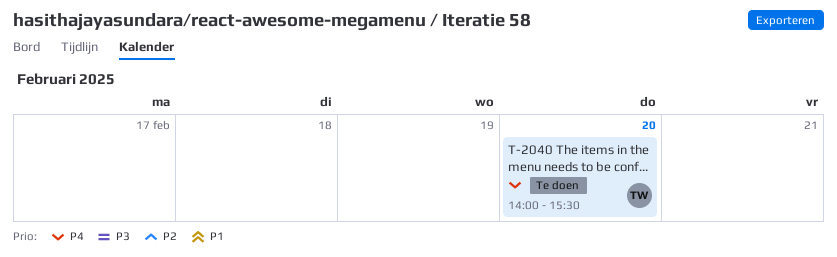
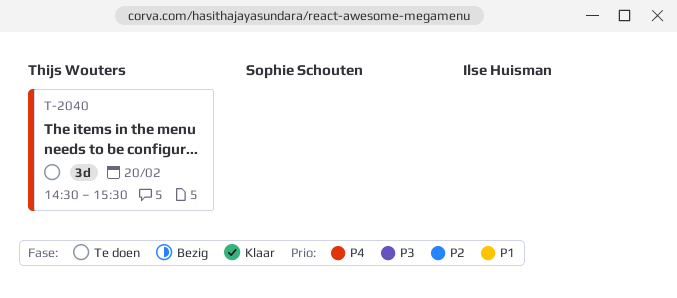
T-2040, begins: 14:00 -> 14:30

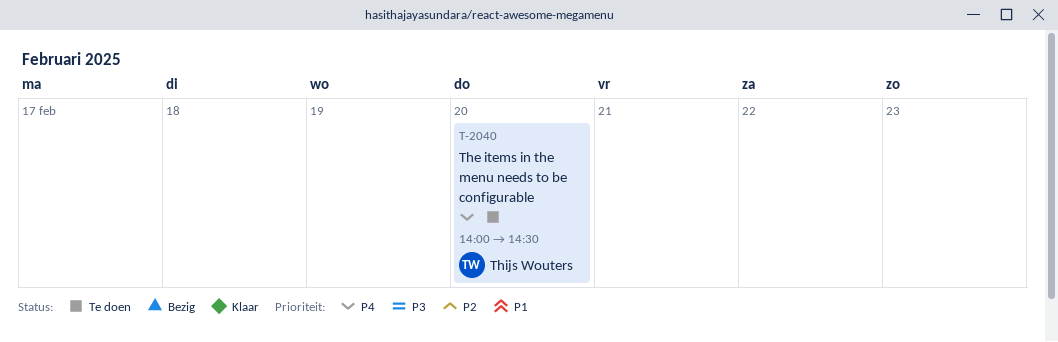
T-2040, begins: 14:30 -> 14:00
T-2040, ends: 15:30 -> 14:30

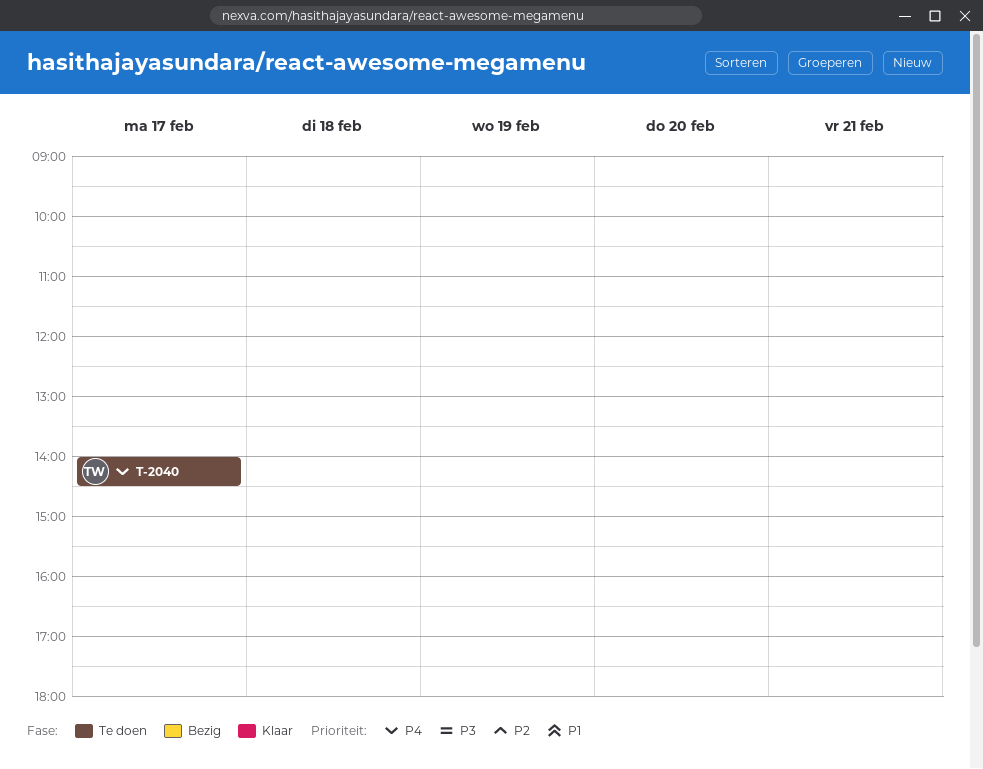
T-2040, day: Feb 20 -> Feb 17

